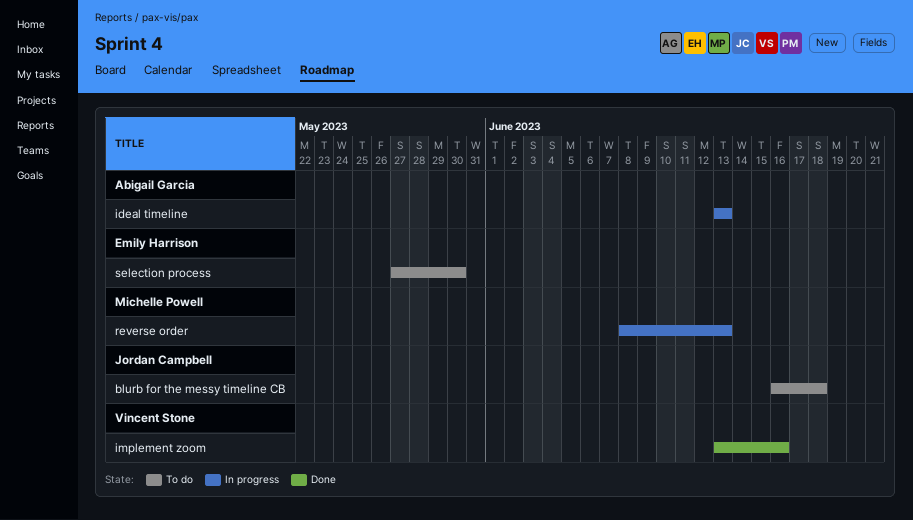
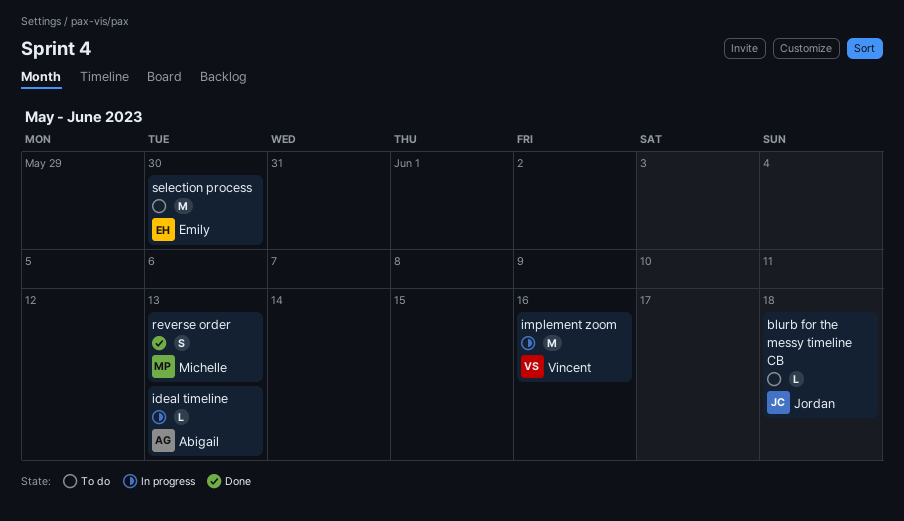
implement zoom, status: Done -> In progress
reverse order, status: In progress -> Done

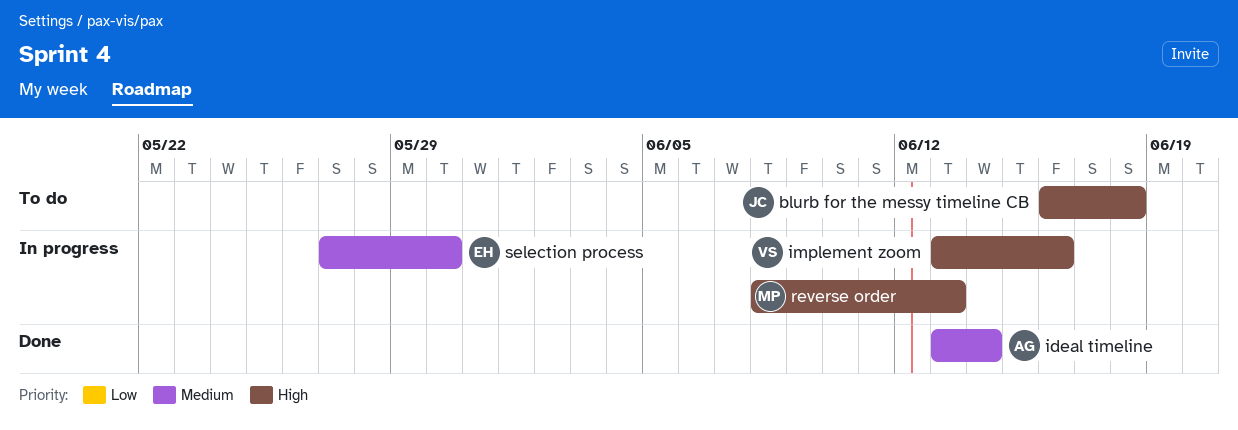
ideal timeline, status: In progress -> Done
ideal timeline, due: Jun 13 -> Jun 14
reverse order, status: Done -> In progress
selection process, status: To do -> In progress

